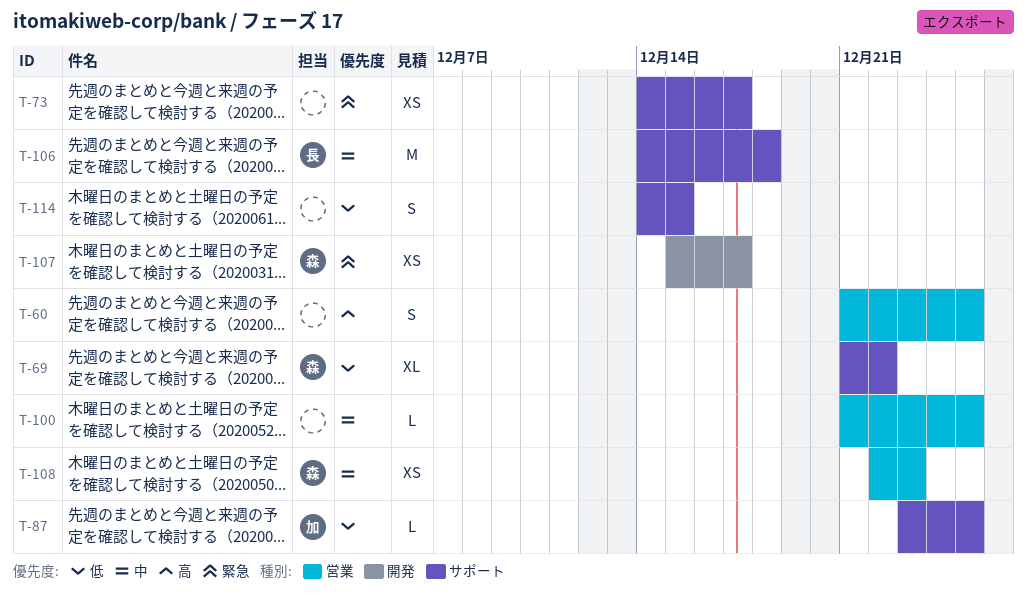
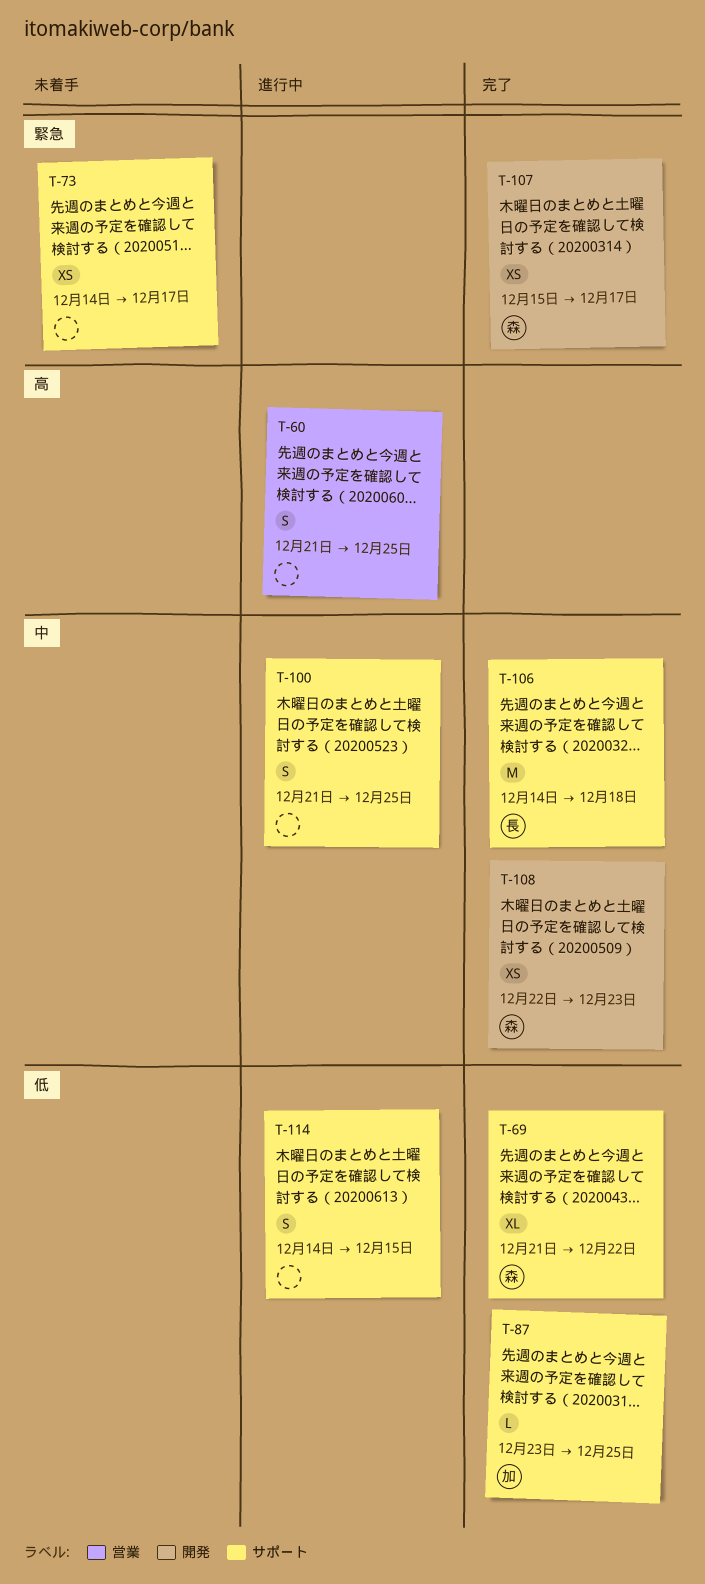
T-100, label: 営業 -> サポート
T-100, estimate: L -> S
T-108, label: 営業 -> 開発

